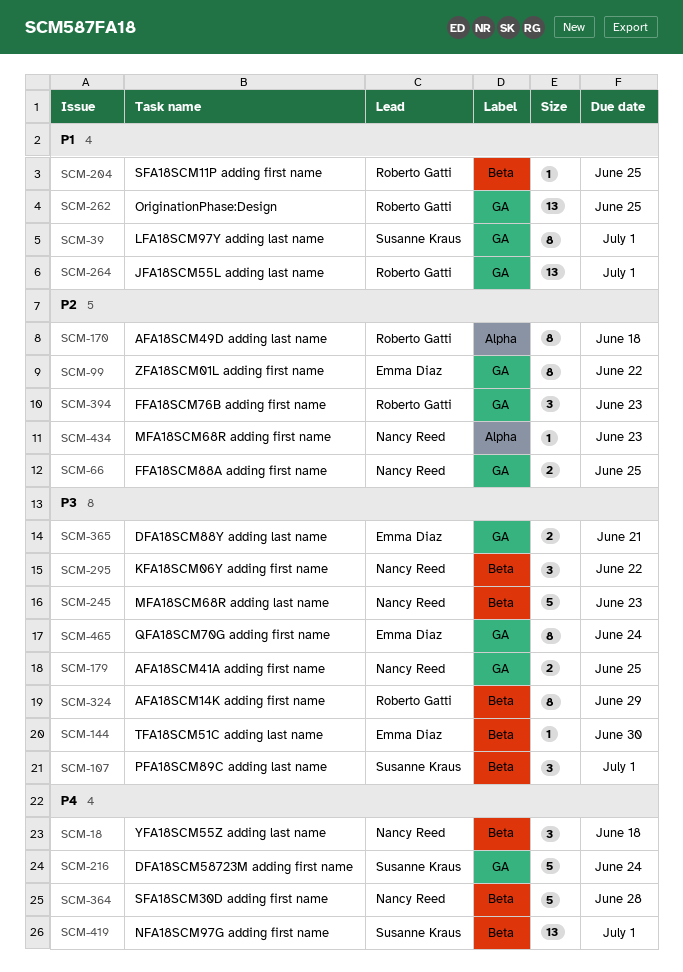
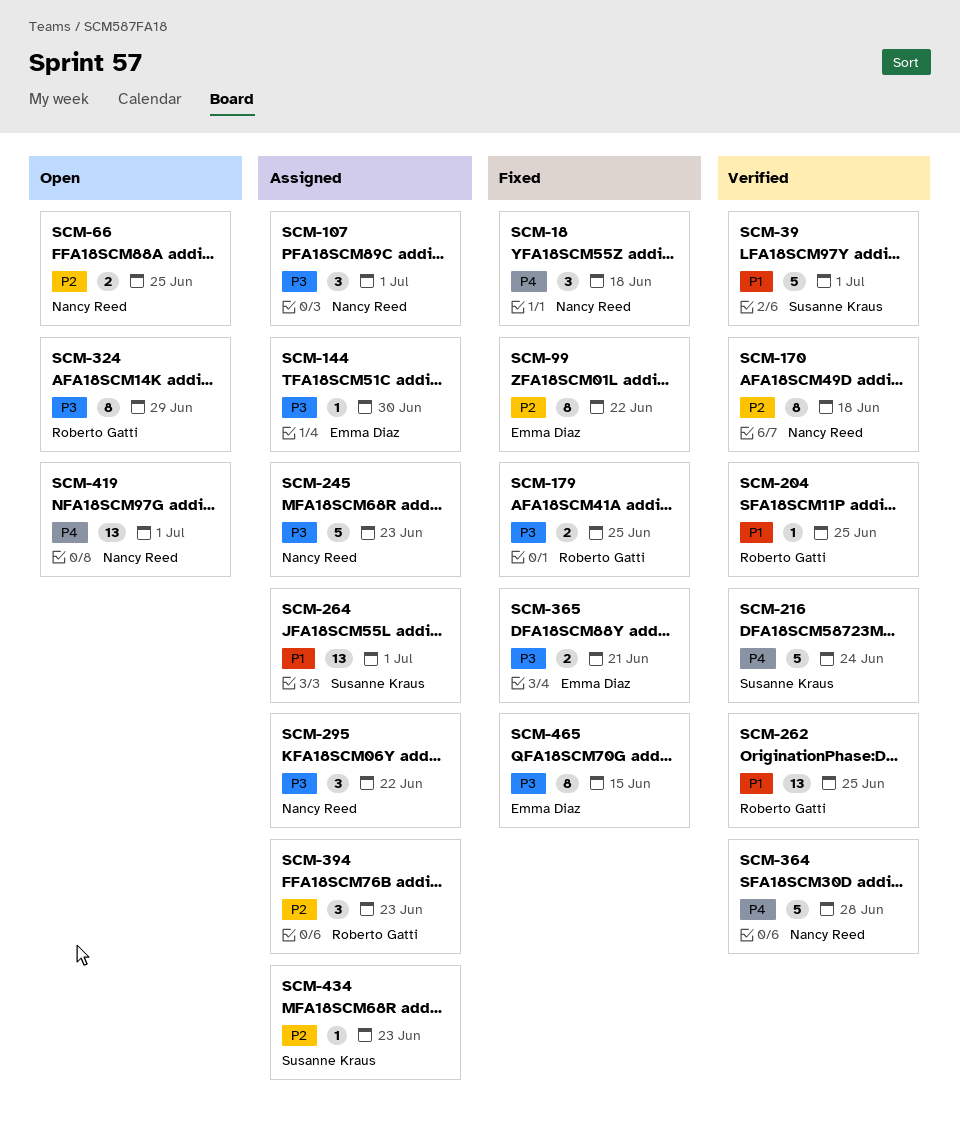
SCM-39, estimate: 8 -> 5
SCM-107, owner: Susanne Kraus -> Nancy Reed
SCM-170, owner: Roberto Gatti -> Nancy Reed
SCM-179, owner: Nancy Reed -> Roberto Gatti
SCM-264, owner: Roberto Gatti -> Susanne Kraus
SCM-419, owner: Susanne Kraus -> Nancy Reed
SCM-434, owner: Nancy Reed -> Susanne Kraus
SCM-465, due: Jun 24 -> Jun 15

